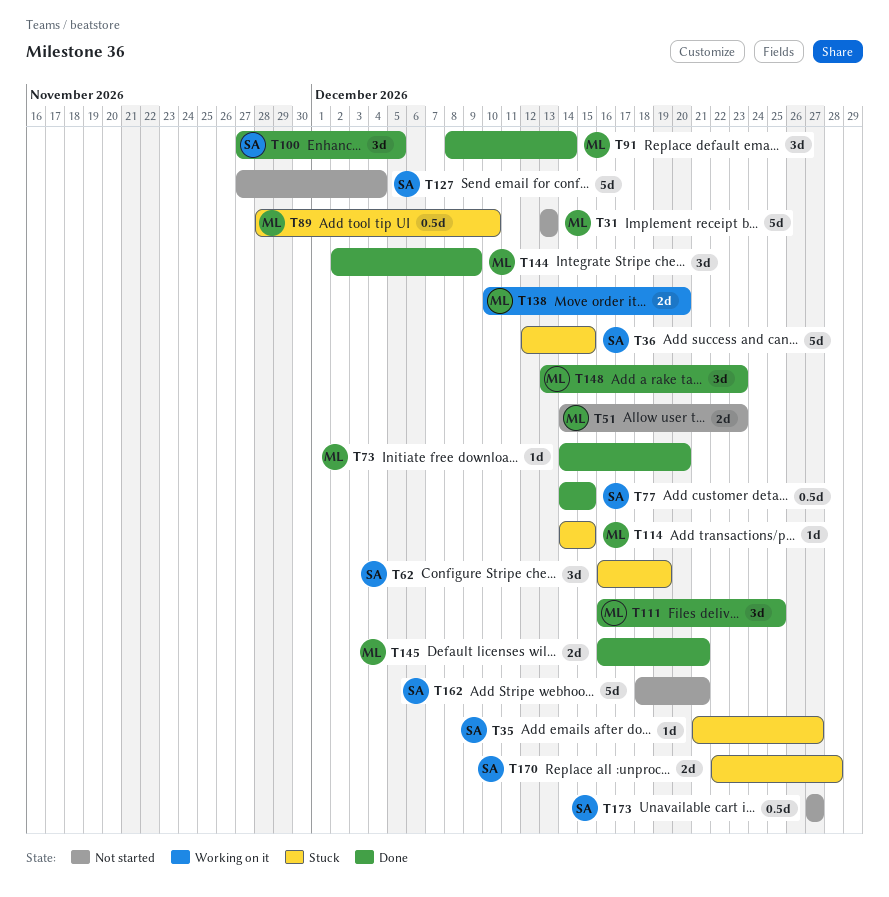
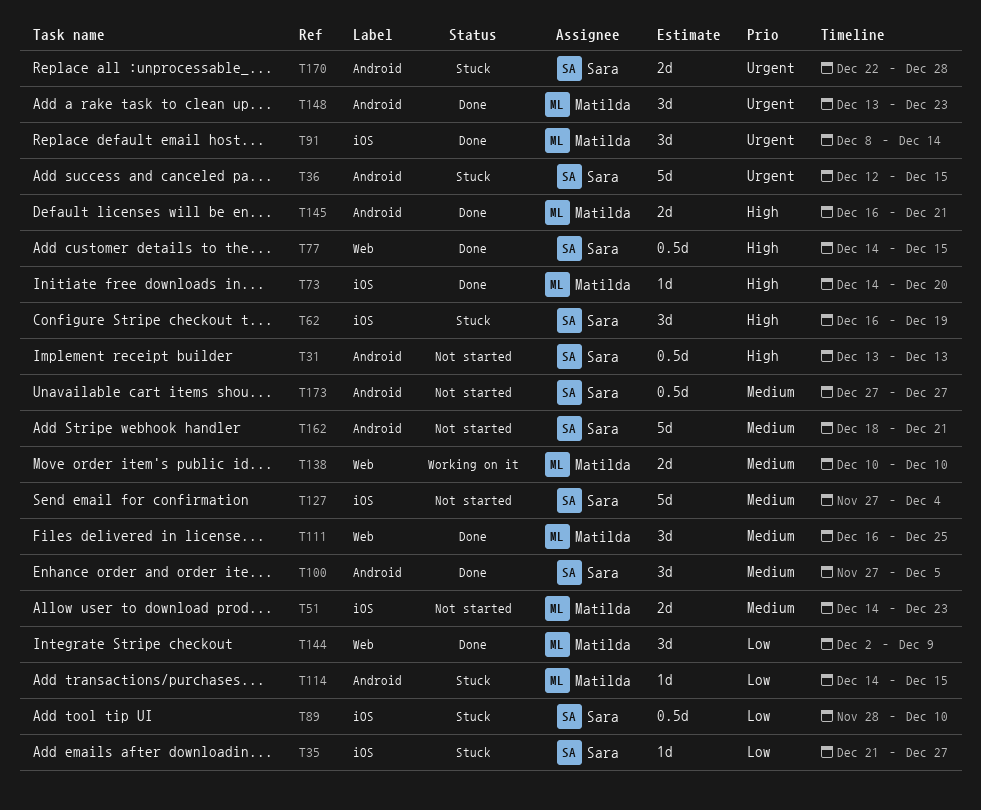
T31, owner: Matilda -> Sara
T31, estimate: 5d -> 0.5d
T89, owner: Matilda -> Sara
T138, due: Dec 20 -> Dec 10

